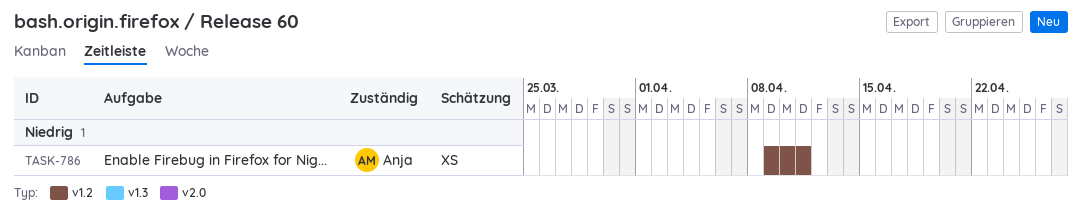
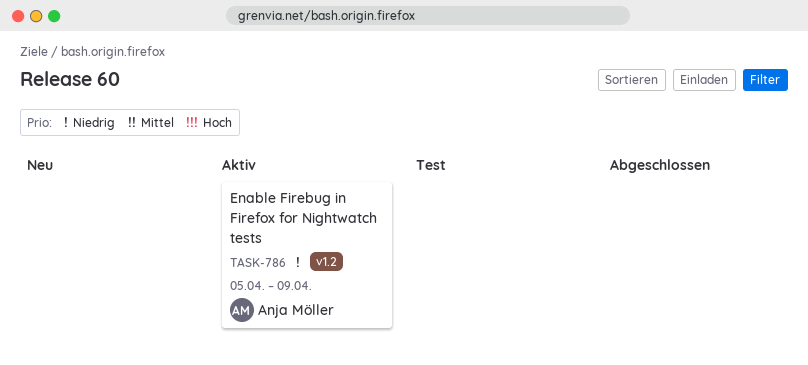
TASK-786, start: Apr 9 -> Apr 5
TASK-786, due: Apr 11 -> Apr 9

